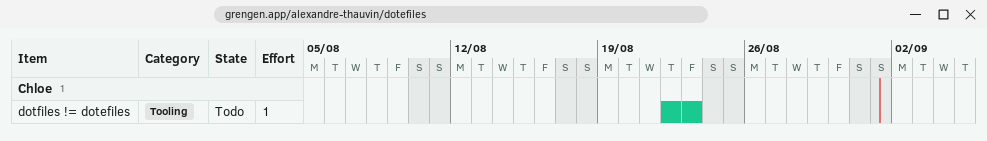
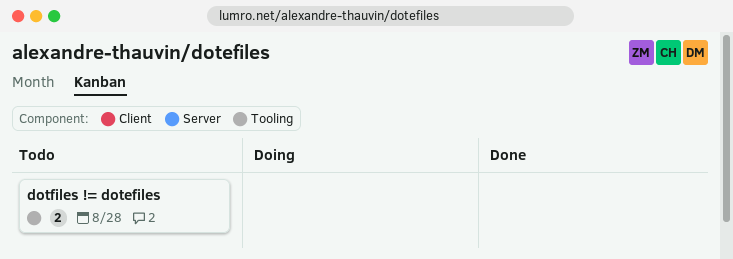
dotfiles != dotefiles, estimate: 1 -> 2
dotfiles != dotefiles, due: Aug 23 -> Aug 28

